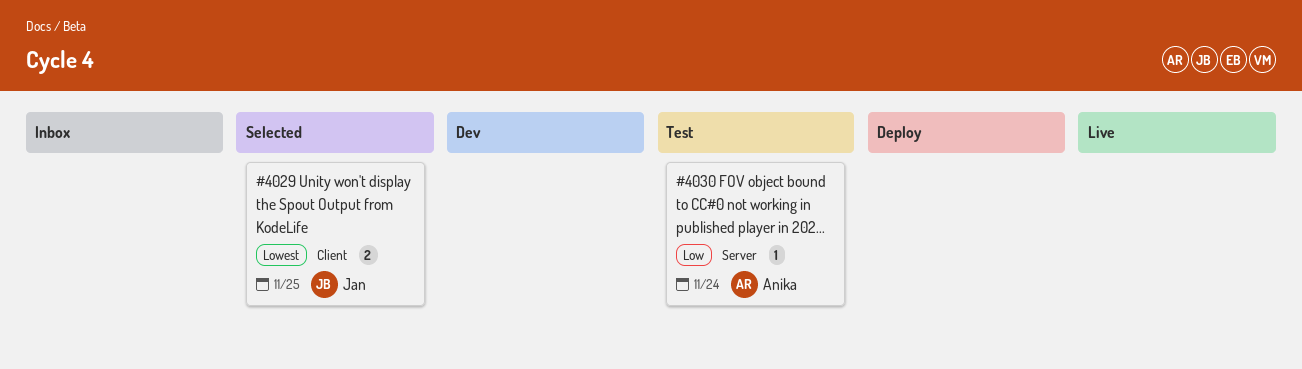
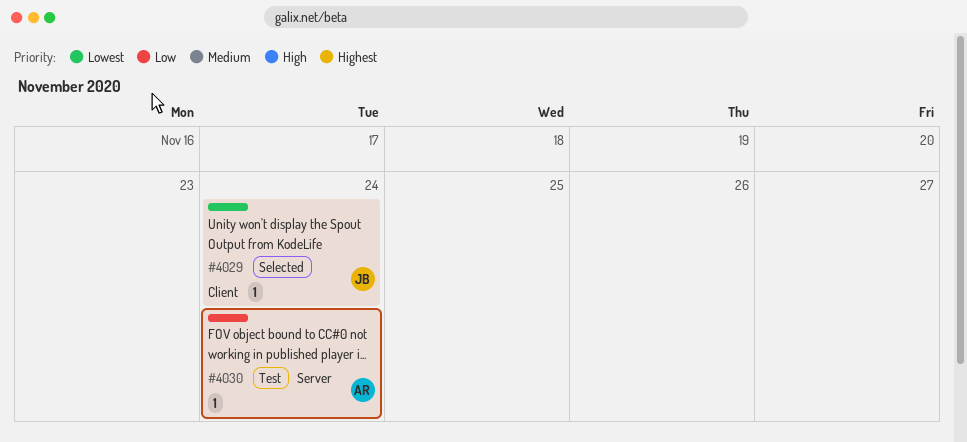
#4029, estimate: 2 -> 1
#4029, due: Nov 25 -> Nov 24

